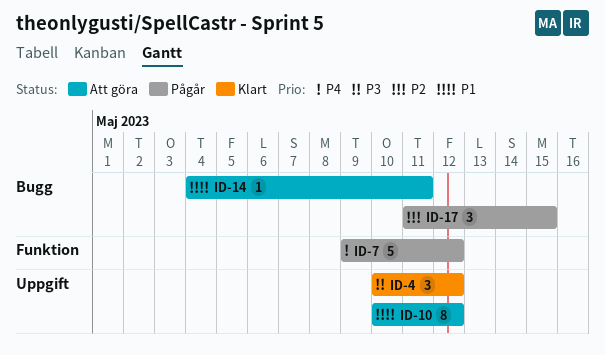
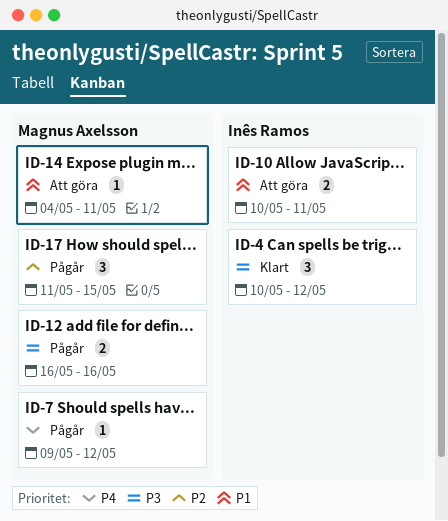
ID-7, estimate: 5 -> 1
ID-10, estimate: 8 -> 2
ID-10, due: May 12 -> May 11
ID-12: none -> present

